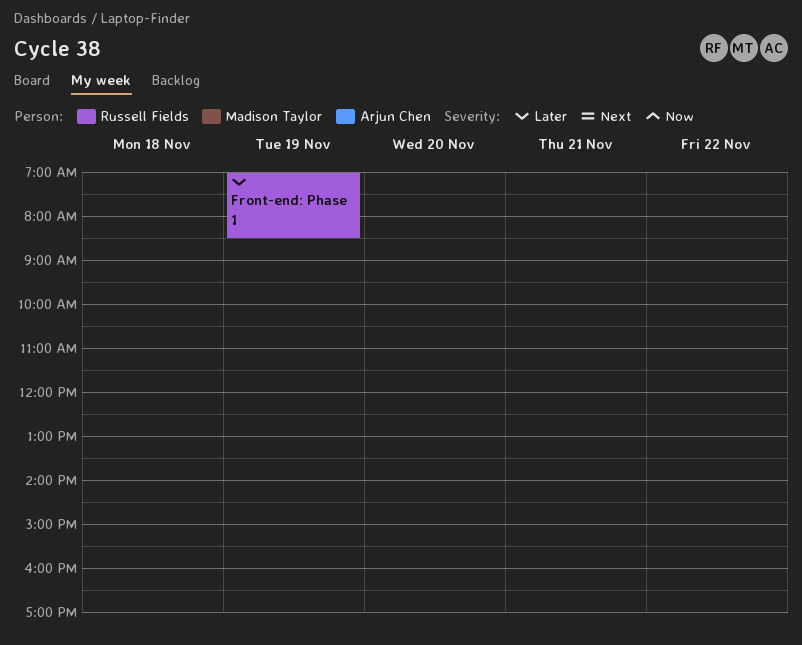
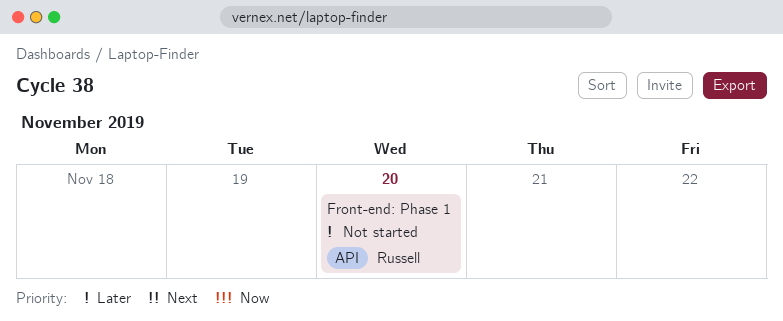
Front-end: Phase 1, day: Nov 19 -> Nov 20

